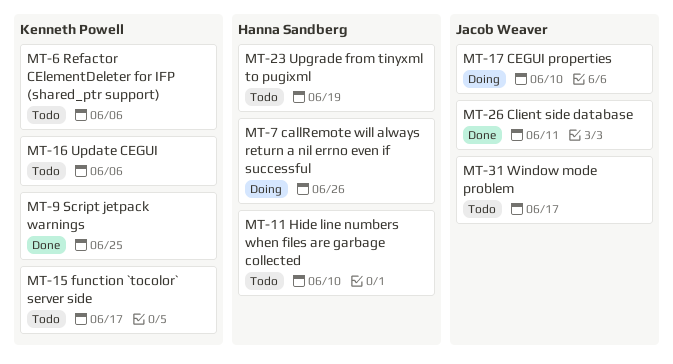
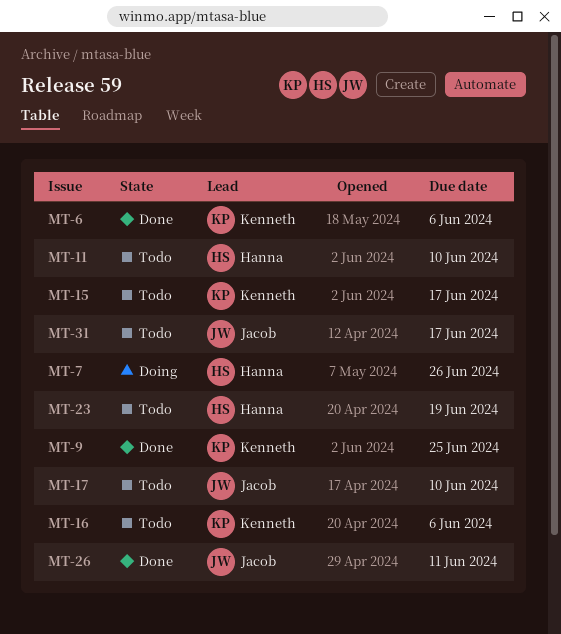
MT-6, status: Todo -> Done
MT-17, status: Doing -> Todo

